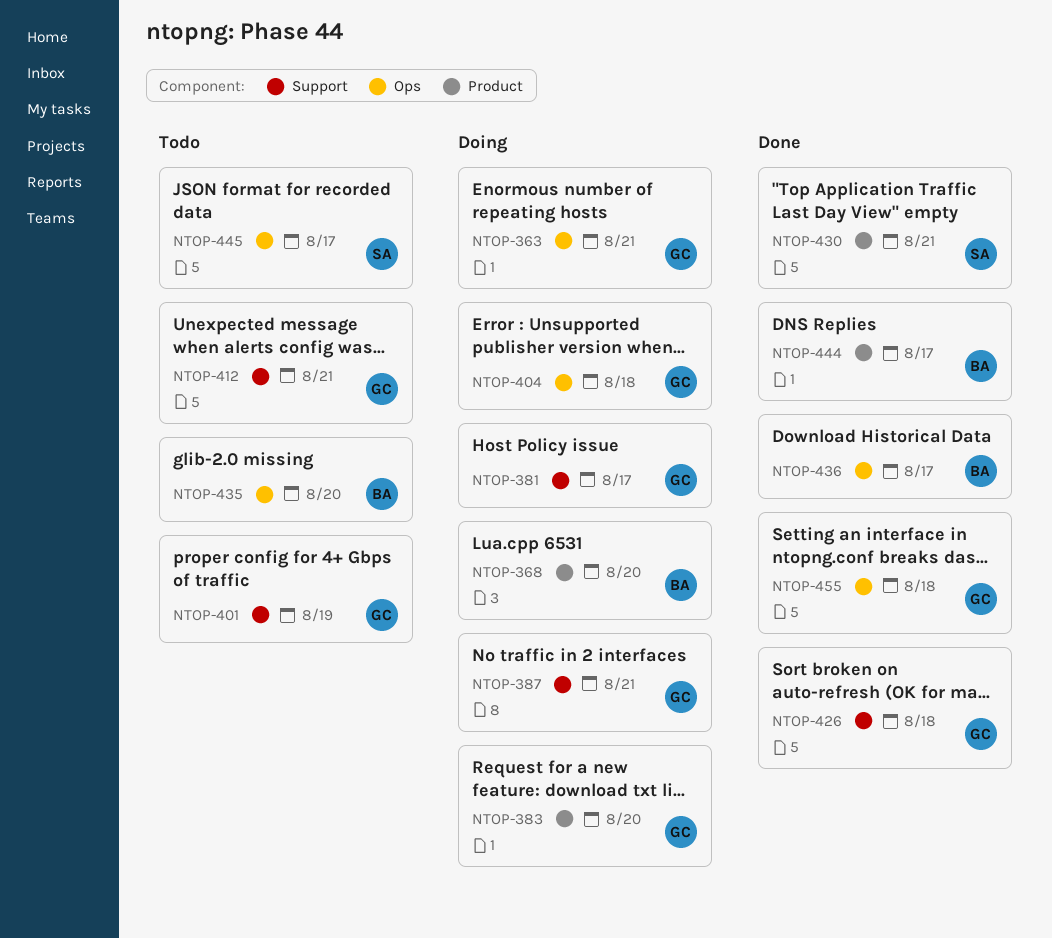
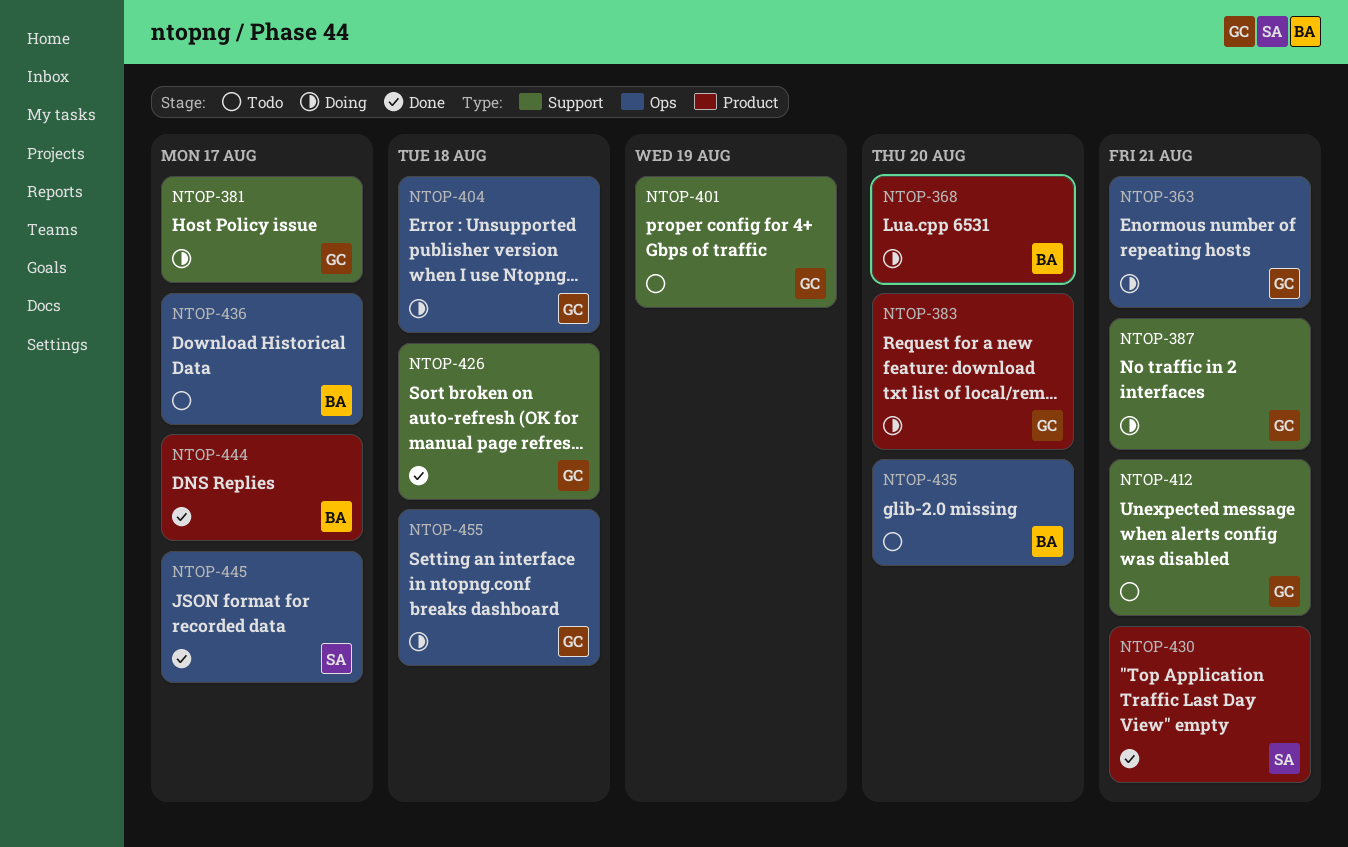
NTOP-436, status: Done -> Todo
NTOP-445, status: Todo -> Done
NTOP-455, status: Done -> Doing

